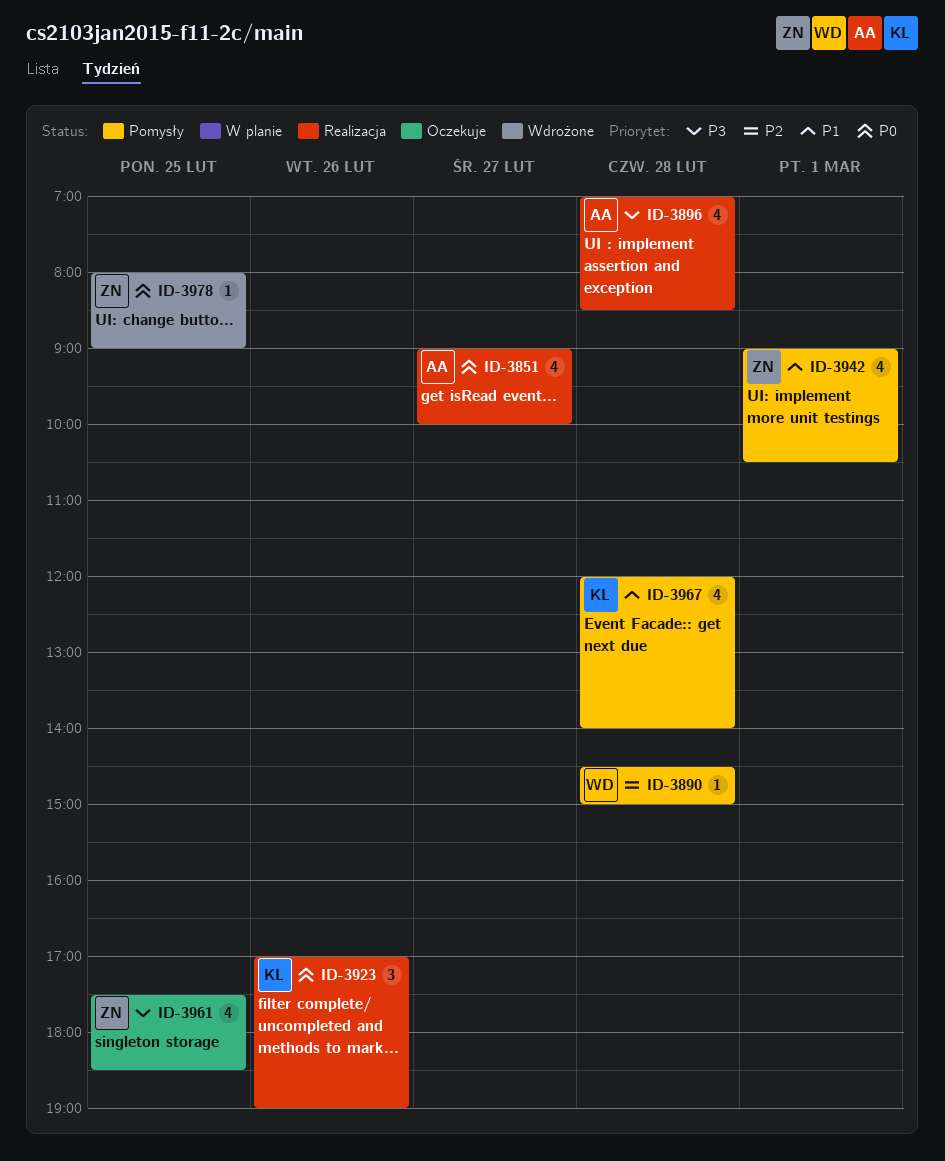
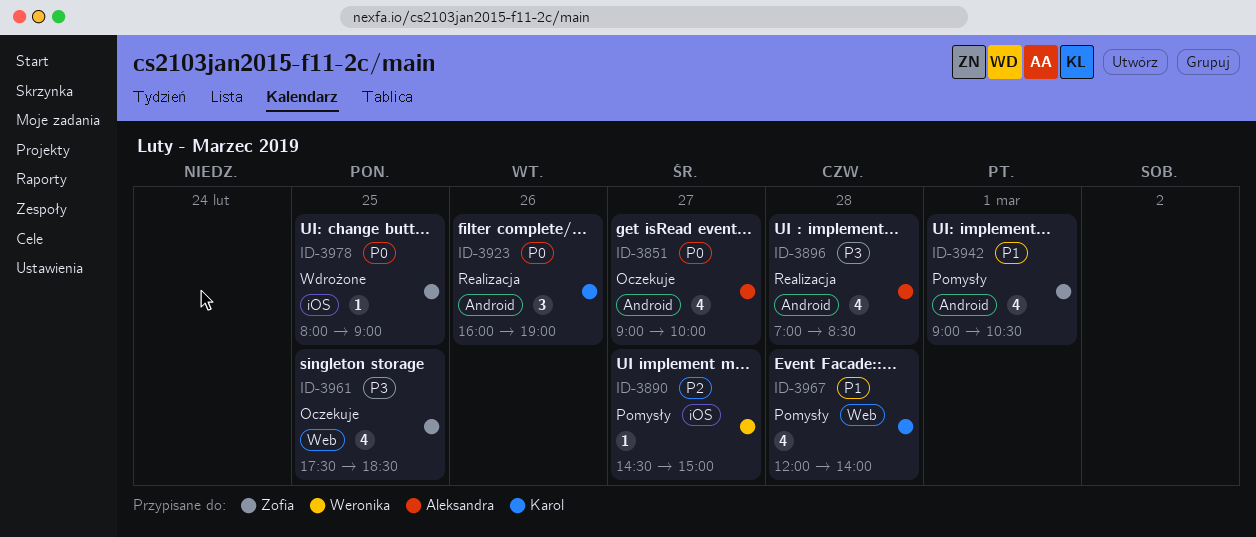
ID-3851, status: Realizacja -> Oczekuje
ID-3890, day: Feb 28 -> Feb 27
ID-3923, begins: 17:00 -> 16:00

